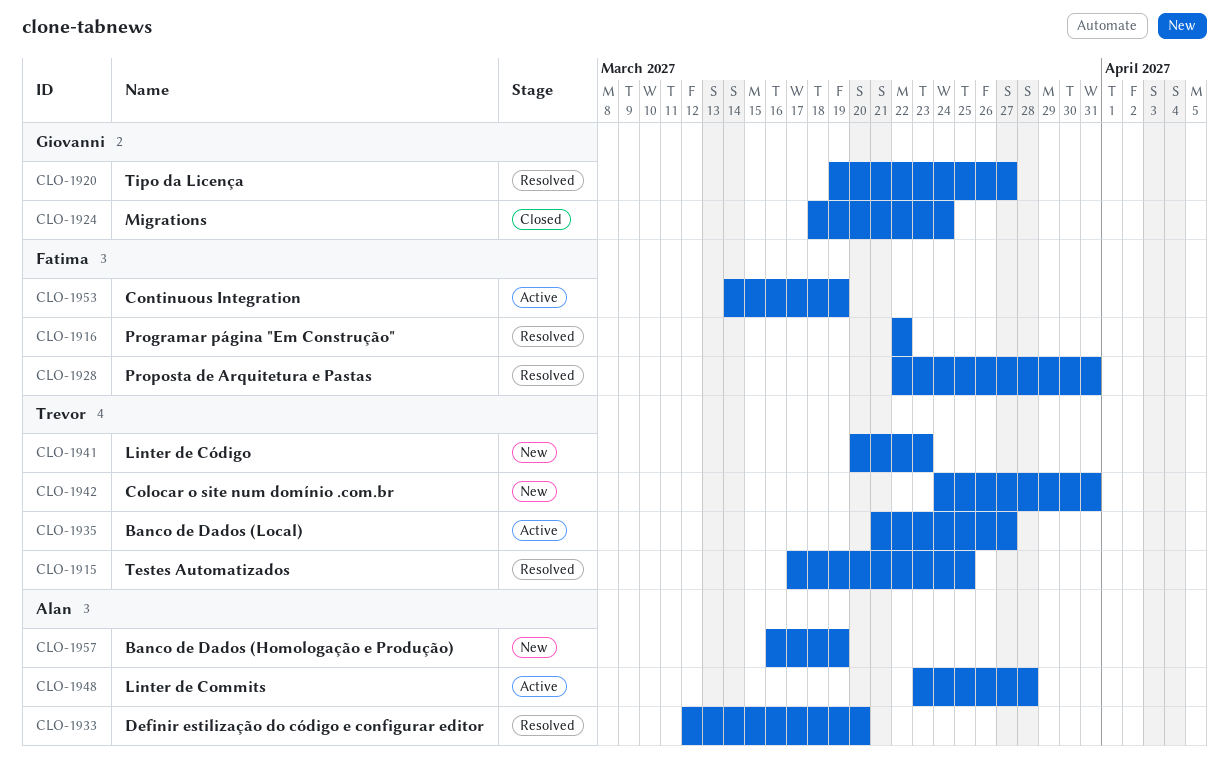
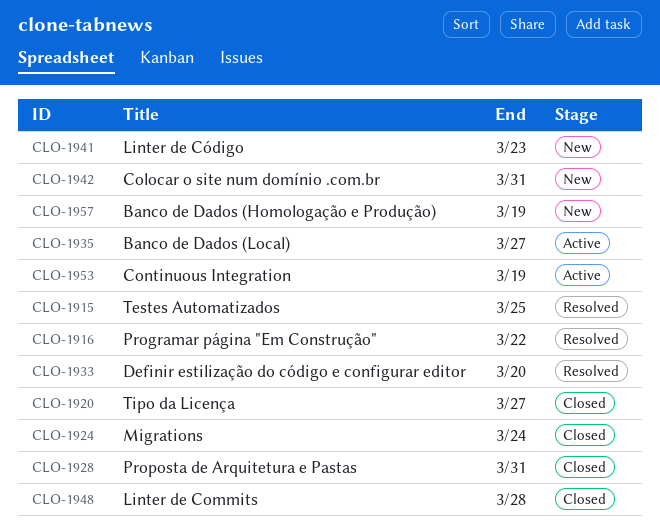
CLO-1920, status: Resolved -> Closed
CLO-1928, status: Resolved -> Closed
CLO-1948, status: Active -> Closed

